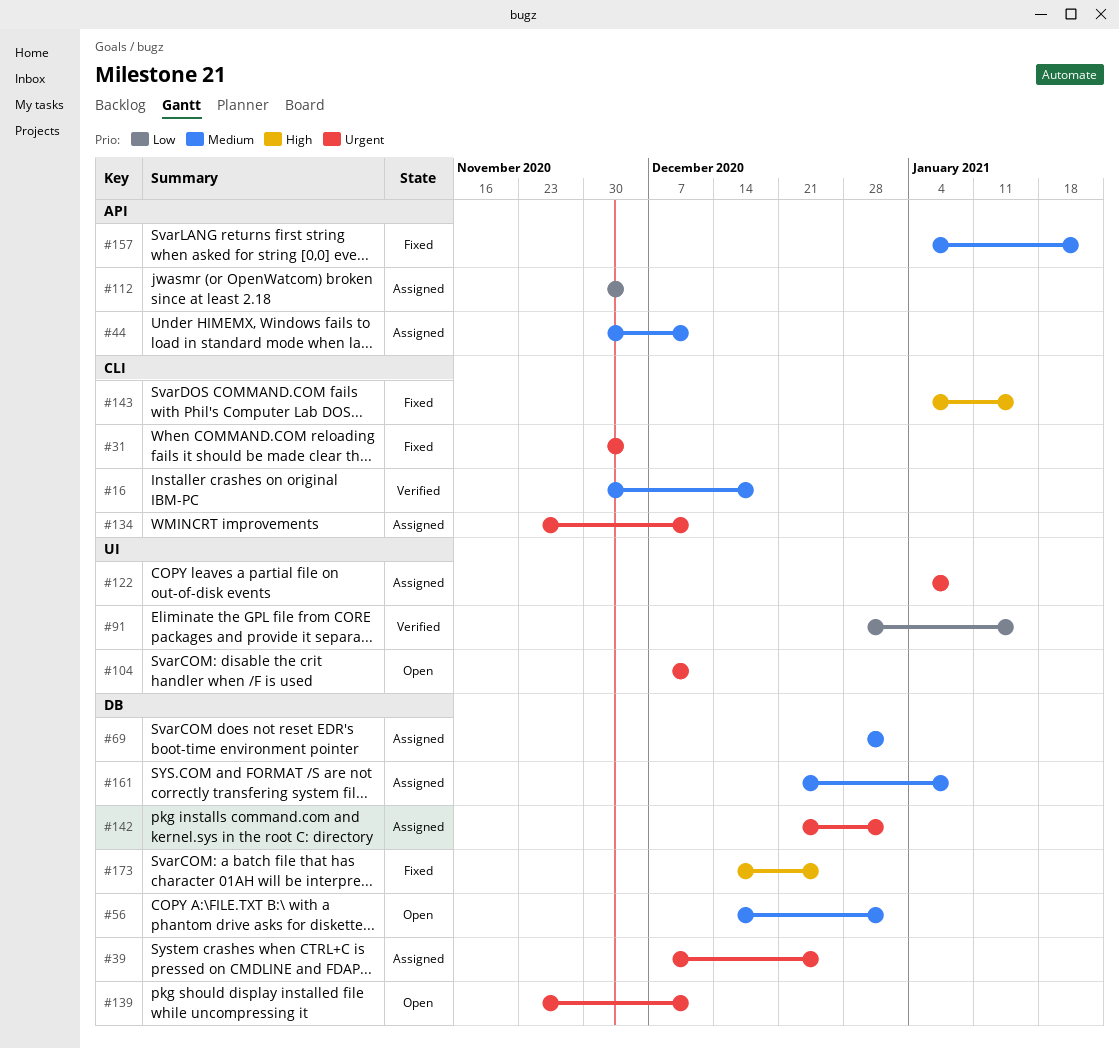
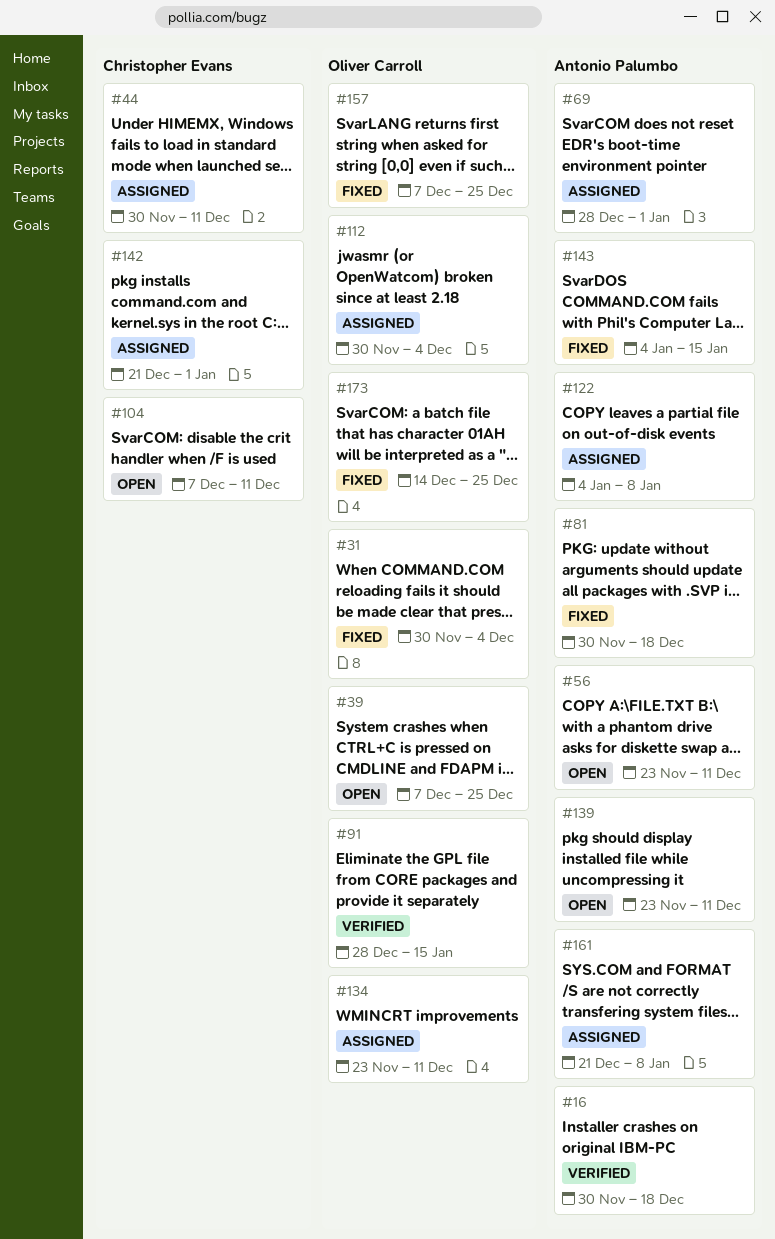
#39, status: Assigned -> Open
#56, start: Dec 14 -> Nov 23
#56, due: Jan 1 -> Dec 11
#81: none -> present
#157, start: Jan 4 -> Dec 7
#157, due: Jan 22 -> Dec 25

